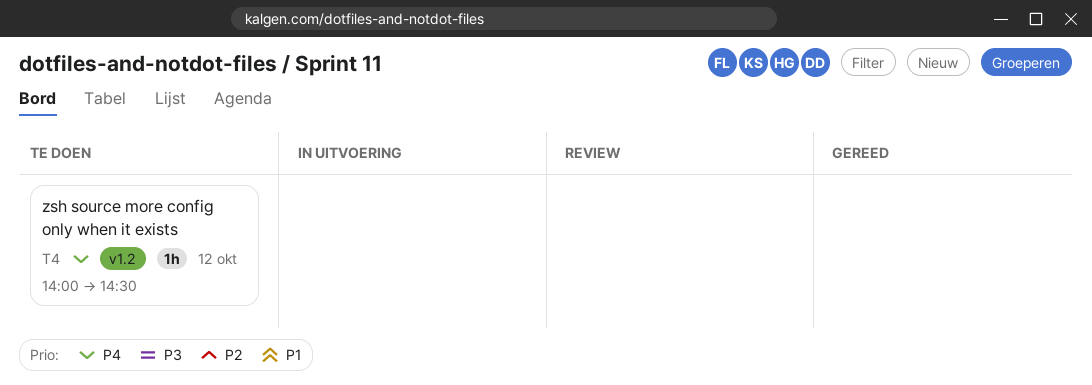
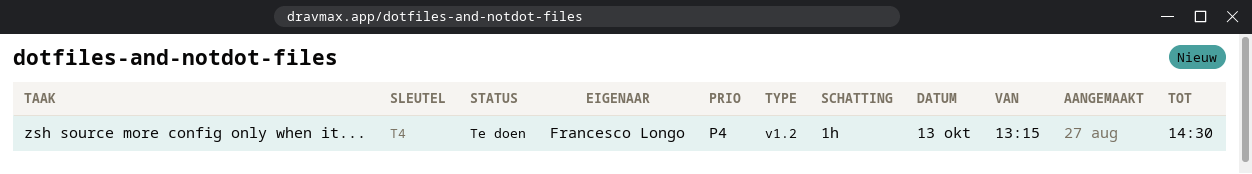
T4, day: Oct 12 -> Oct 13
T4, begins: 14:00 -> 13:15

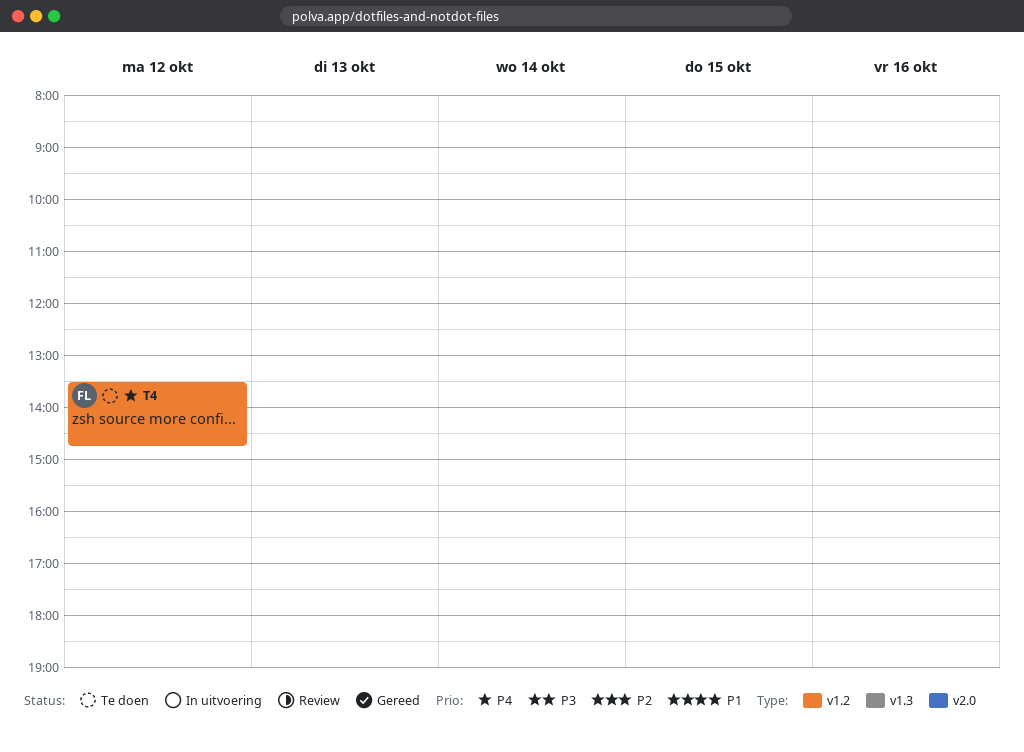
T4, day: Oct 13 -> Oct 12
T4, begins: 13:15 -> 13:30
T4, ends: 14:30 -> 14:45

